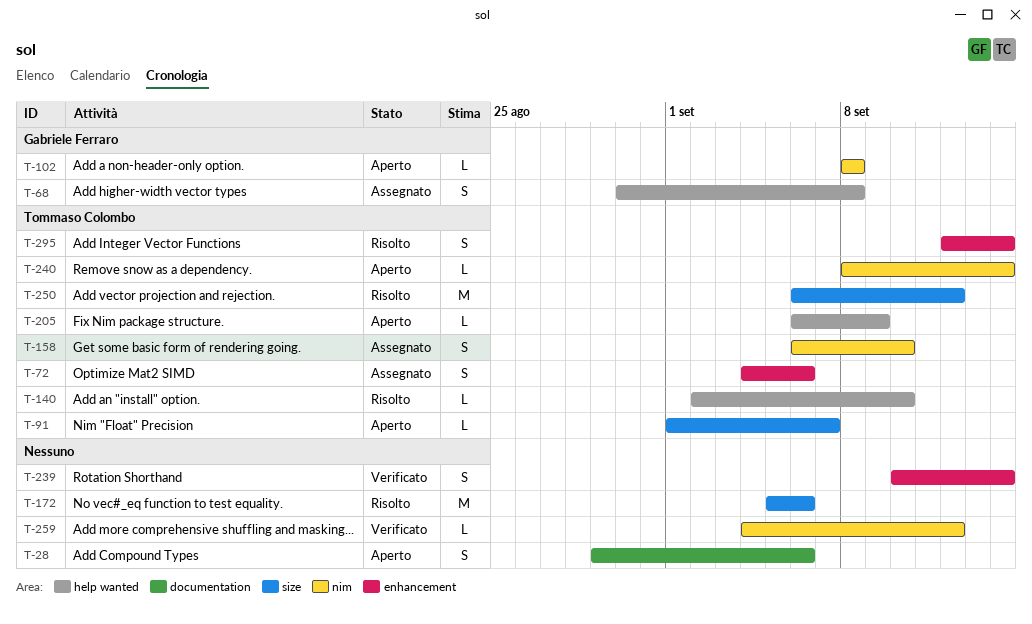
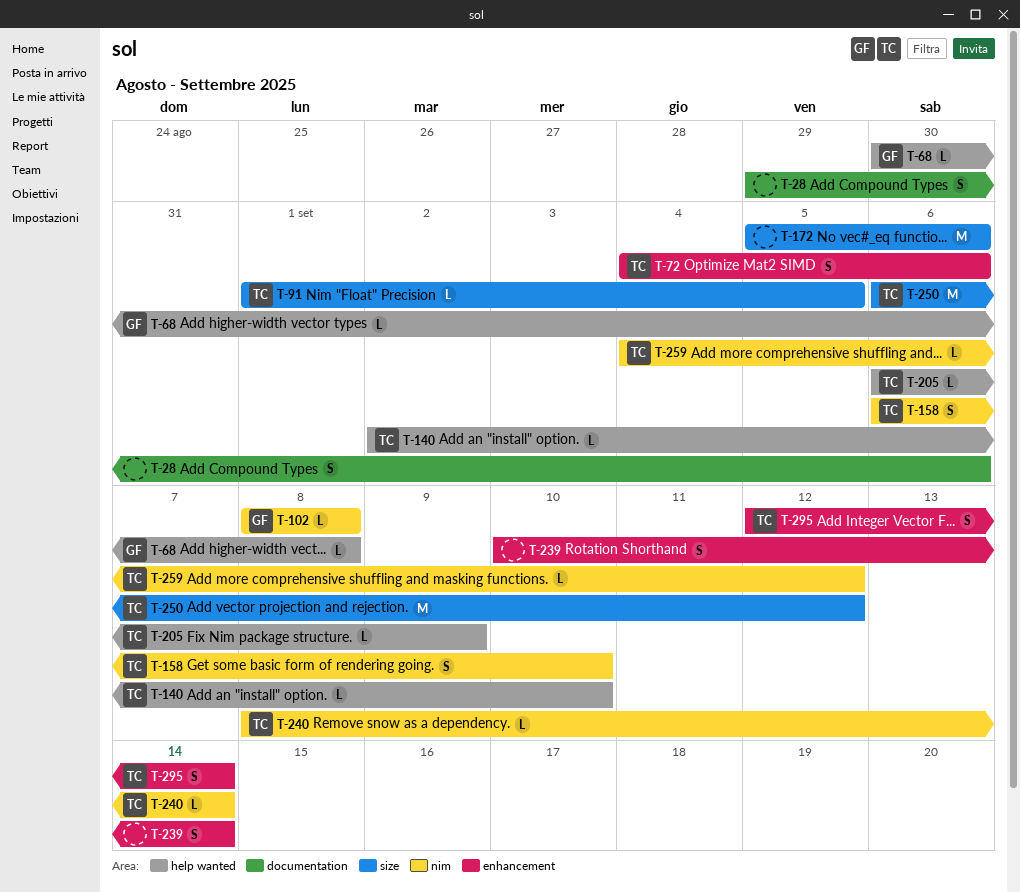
T-68, estimate: S -> L
T-91, due: Sep 7 -> Sep 5
T-259, owner: none -> Tommaso Colombo

